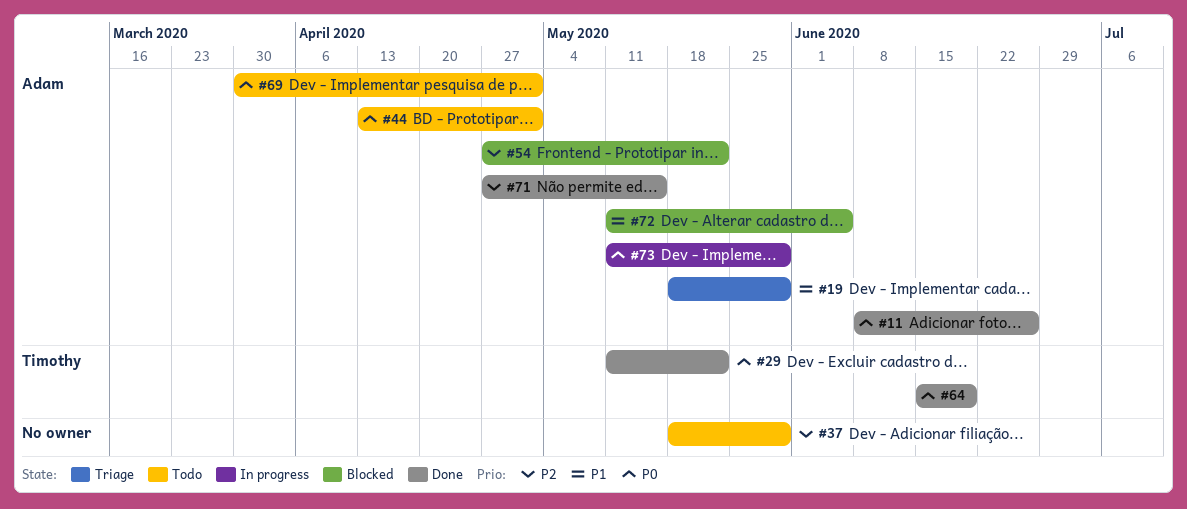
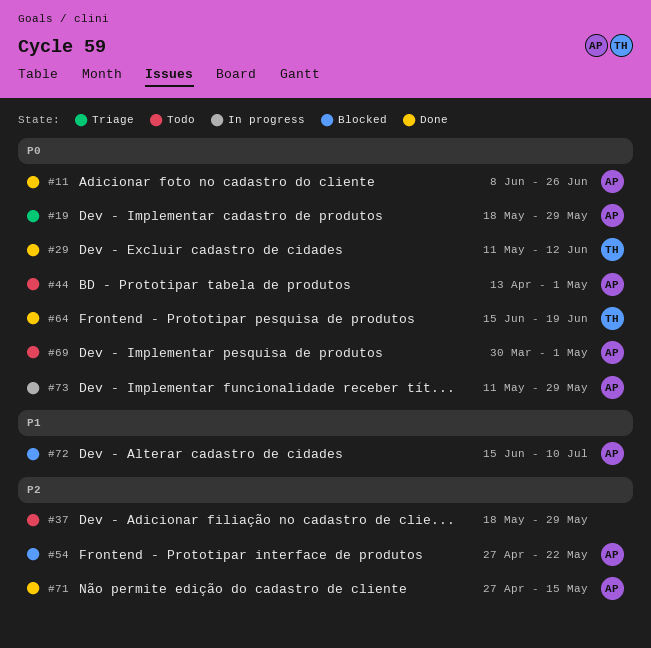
#19, priority: P1 -> P0
#29, due: May 22 -> Jun 12
#72, start: May 11 -> Jun 15
#72, due: Jun 5 -> Jul 10

